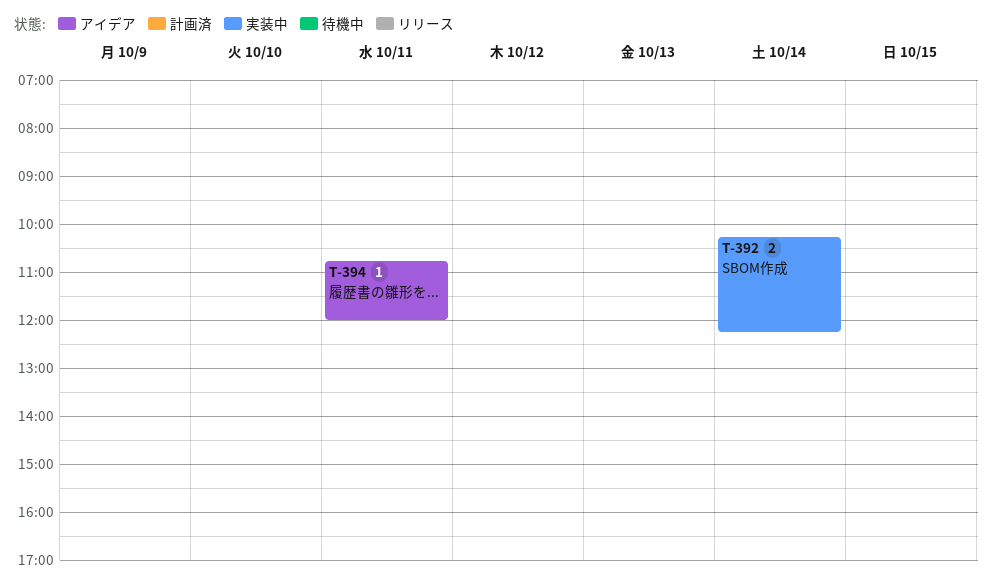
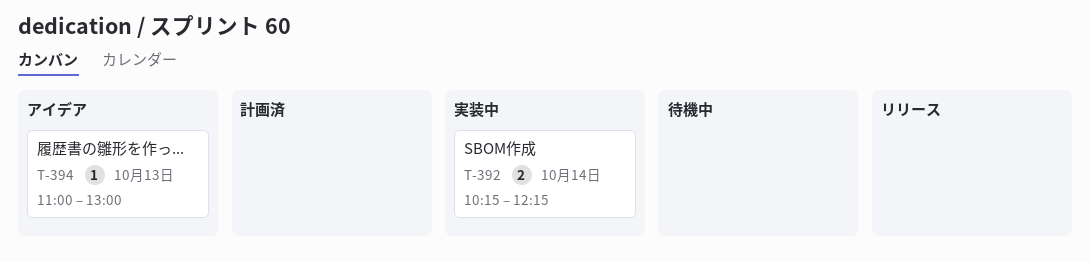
T-394, day: Oct 11 -> Oct 13
T-394, begins: 10:45 -> 11:00
T-394, ends: 12:00 -> 13:00

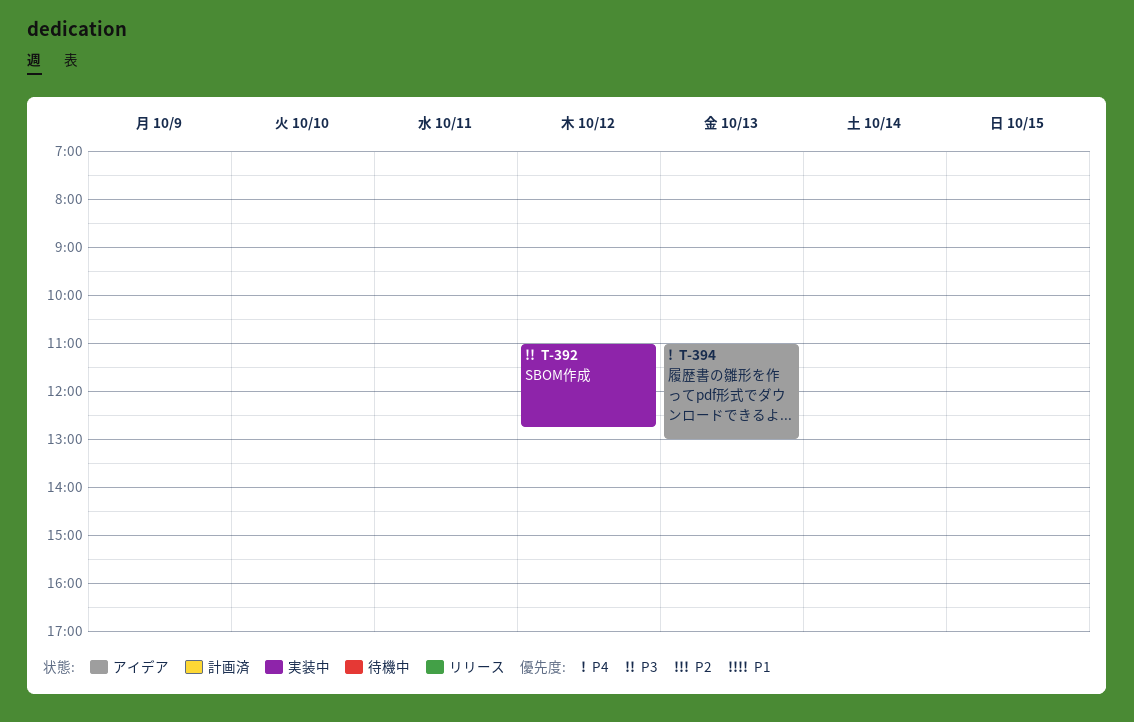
T-392, day: Oct 14 -> Oct 12
T-392, begins: 10:15 -> 11:00
T-392, ends: 12:15 -> 12:45

